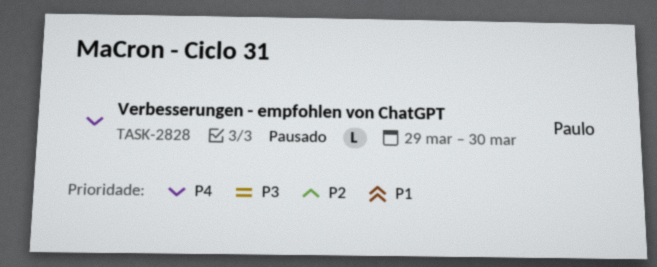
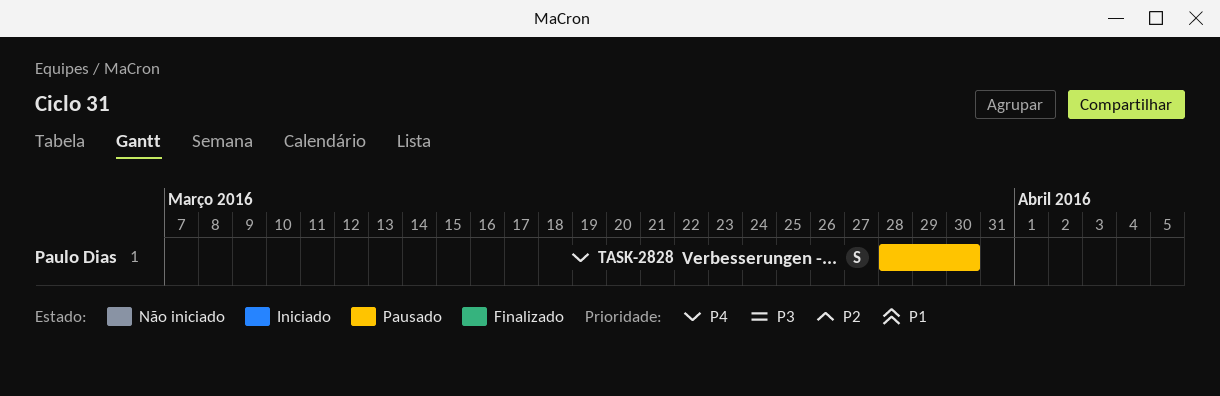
TASK-2828, estimate: L -> S
TASK-2828, start: Mar 29 -> Mar 28

